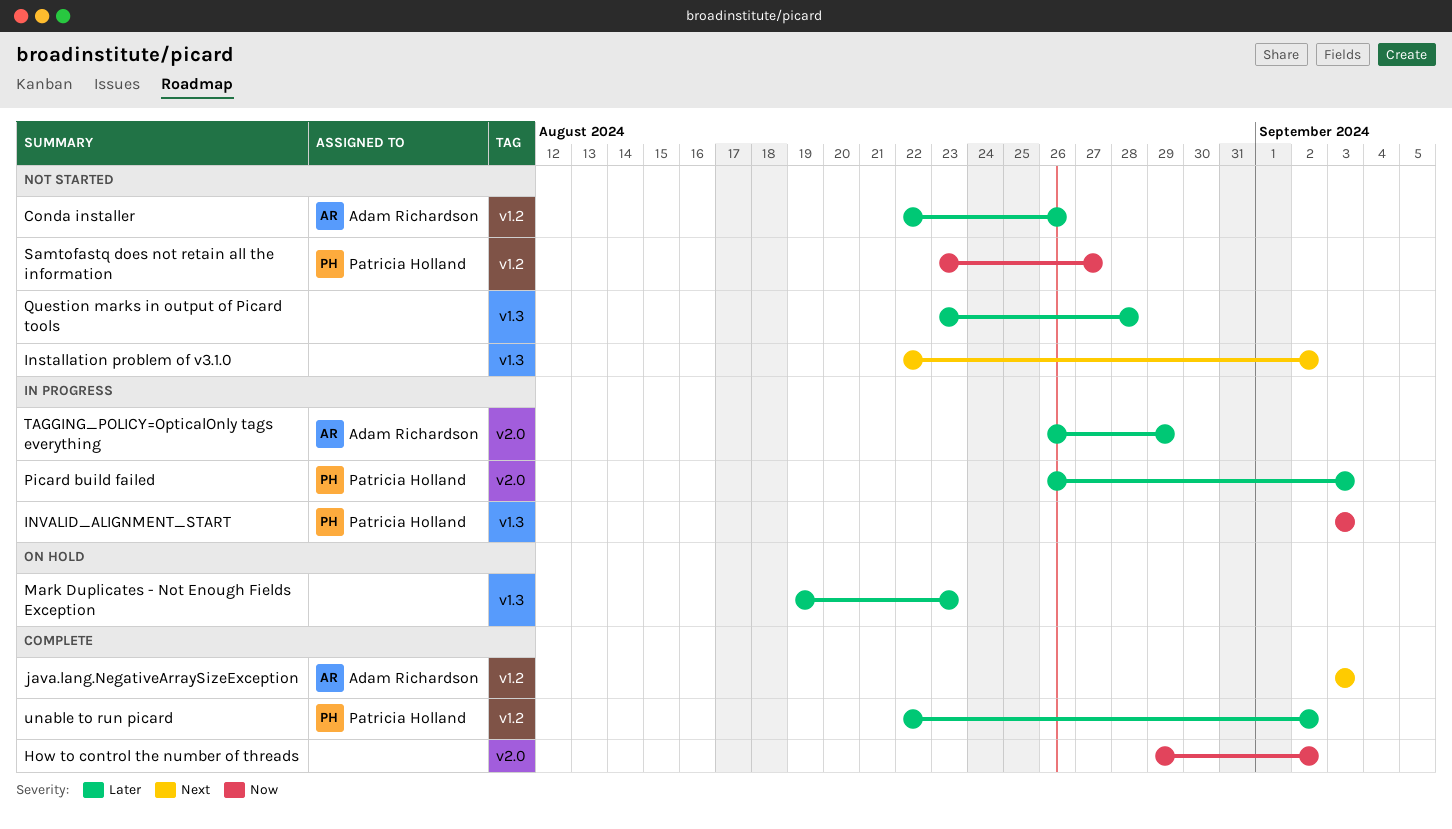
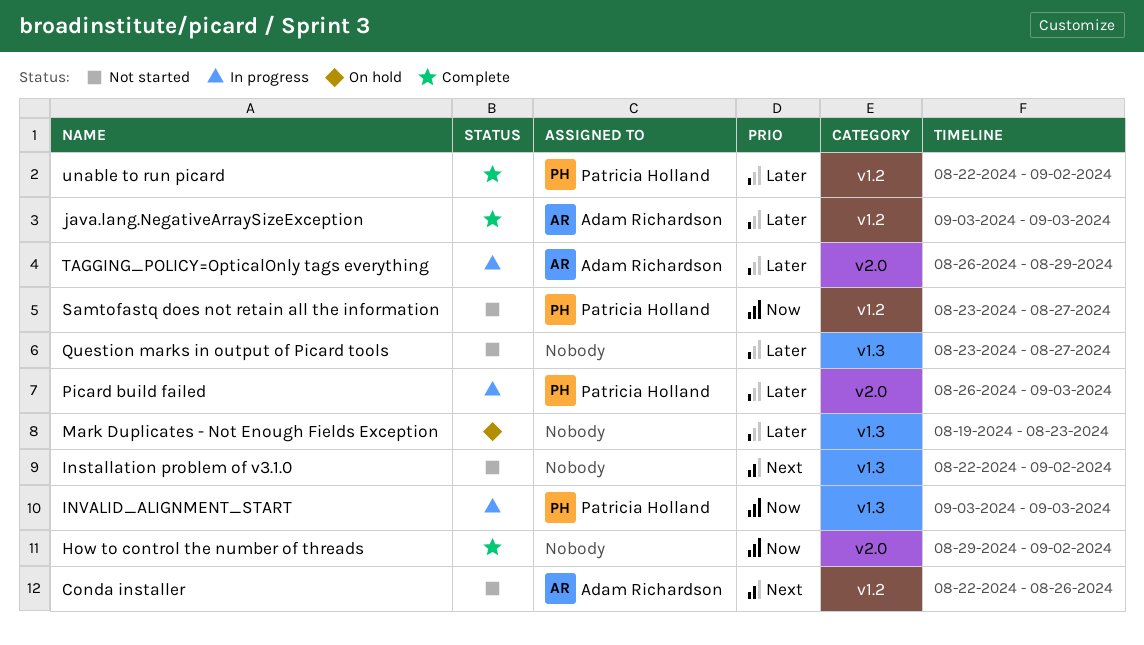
Conda installer, priority: Later -> Next
java.lang.NegativeArraySizeException, priority: Next -> Later
Question marks in output of Picard tools, due: Aug 28 -> Aug 27

